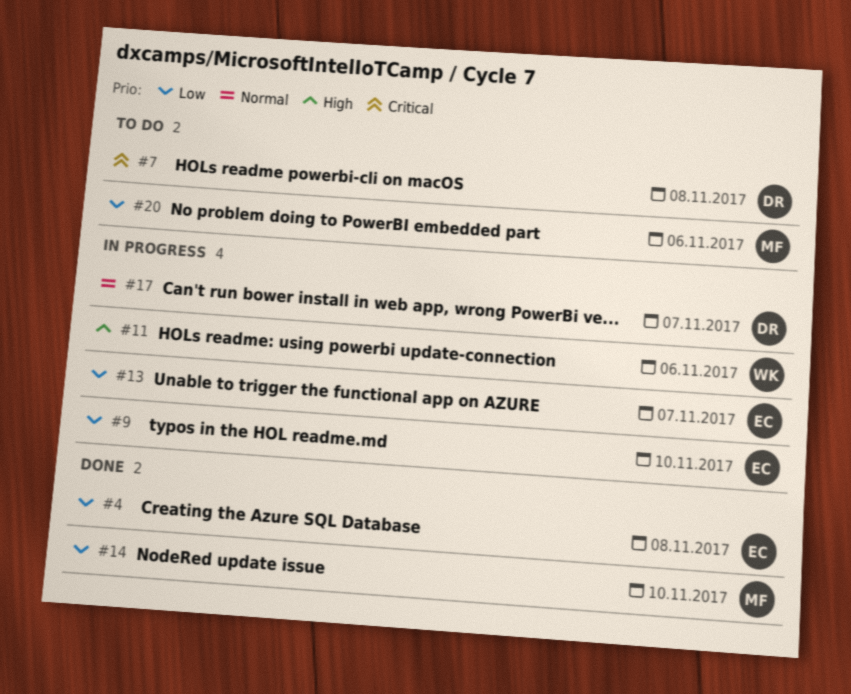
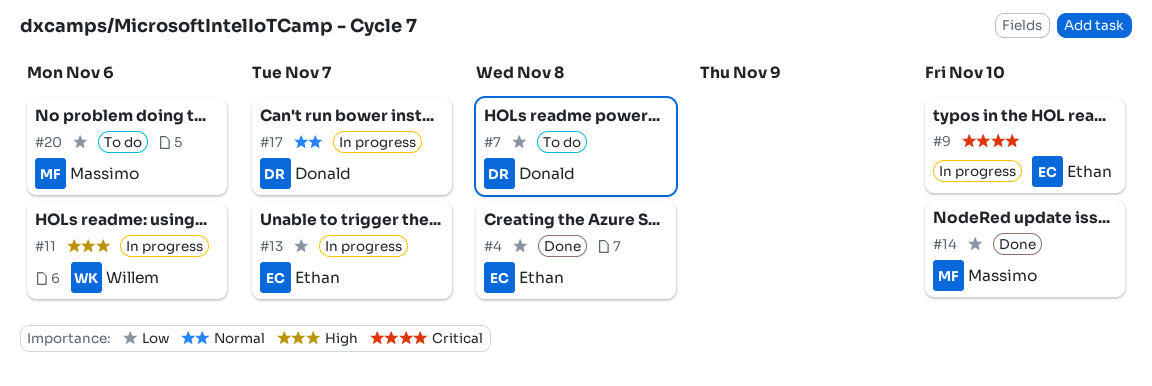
#7, priority: Critical -> Low
#9, priority: Low -> Critical

